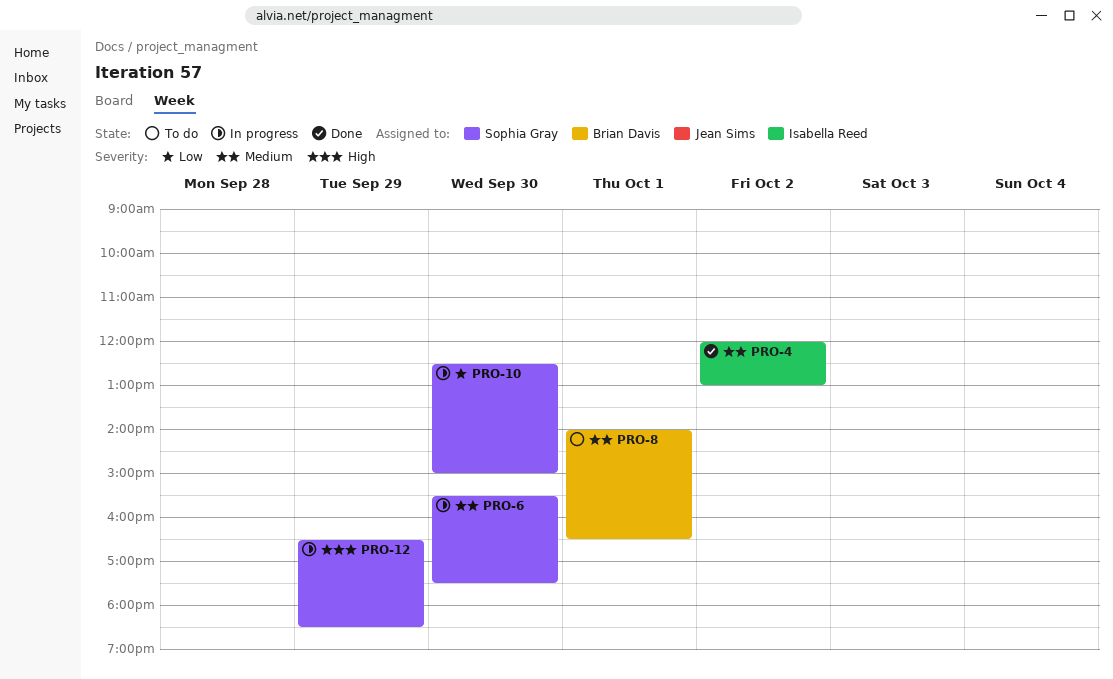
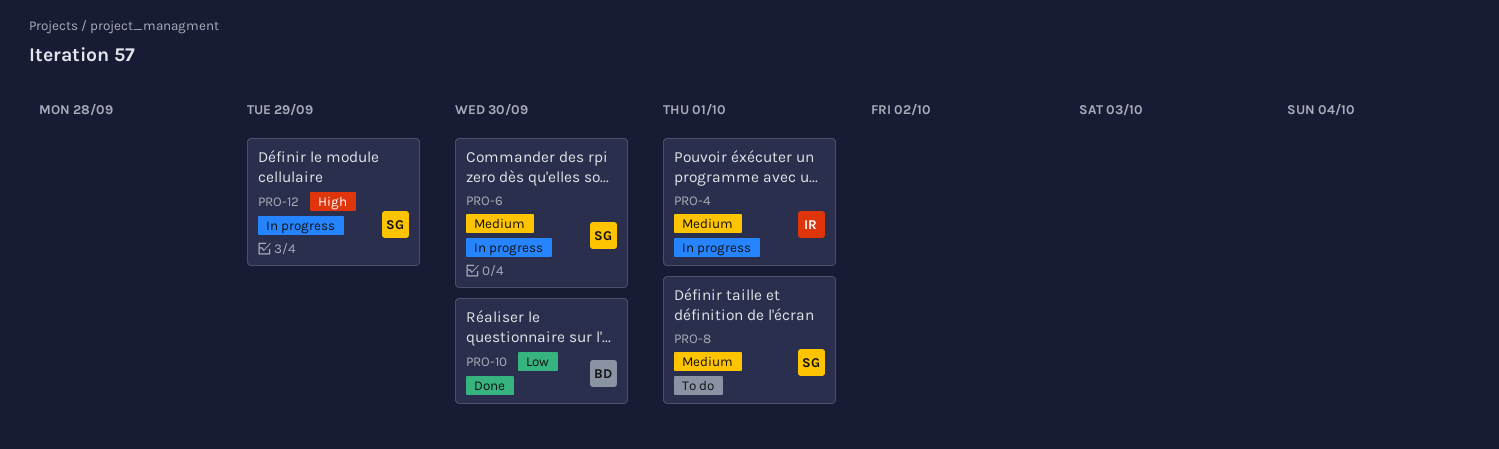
PRO-4, status: Done -> In progress
PRO-4, day: Oct 2 -> Oct 1
PRO-8, owner: Brian Davis -> Sophia Gray
PRO-10, status: In progress -> Done
PRO-10, owner: Sophia Gray -> Brian Davis

